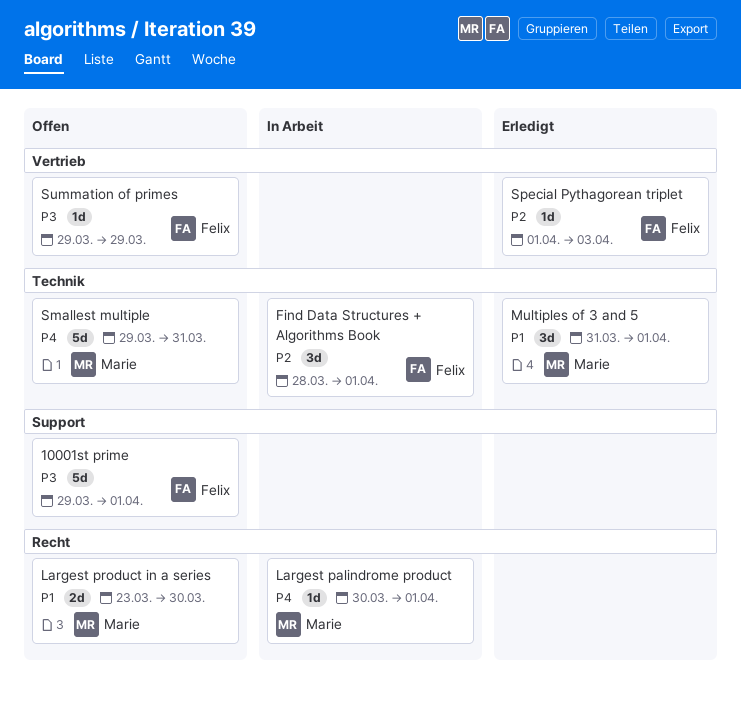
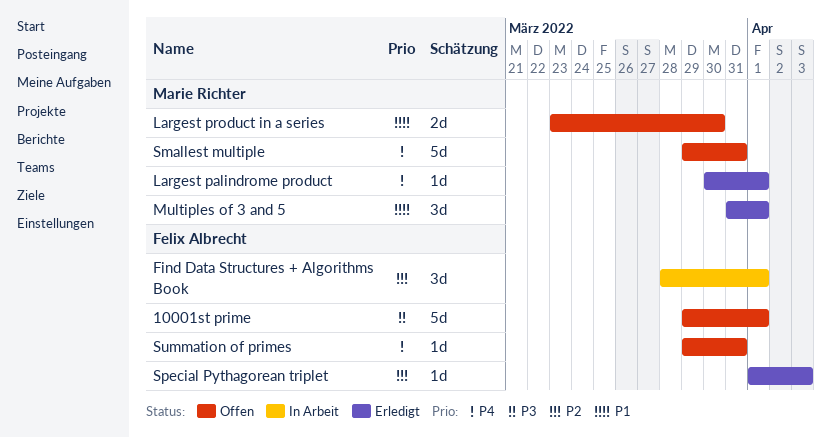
Largest palindrome product, status: In Arbeit -> Erledigt
Summation of primes, priority: P3 -> P4
Summation of primes, due: Mar 29 -> Mar 31

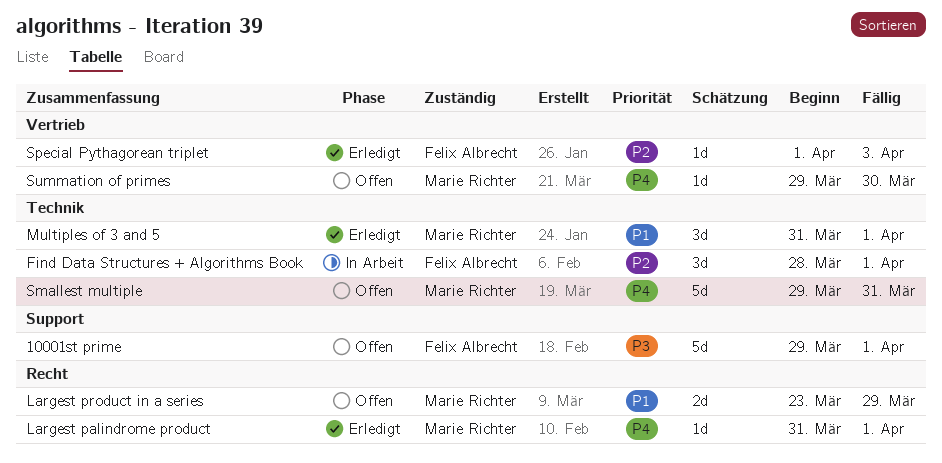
Largest palindrome product, start: Mar 30 -> Mar 31
Largest product in a series, due: Mar 30 -> Mar 29
Summation of primes, owner: Felix Albrecht -> Marie Richter
Summation of primes, due: Mar 31 -> Mar 30

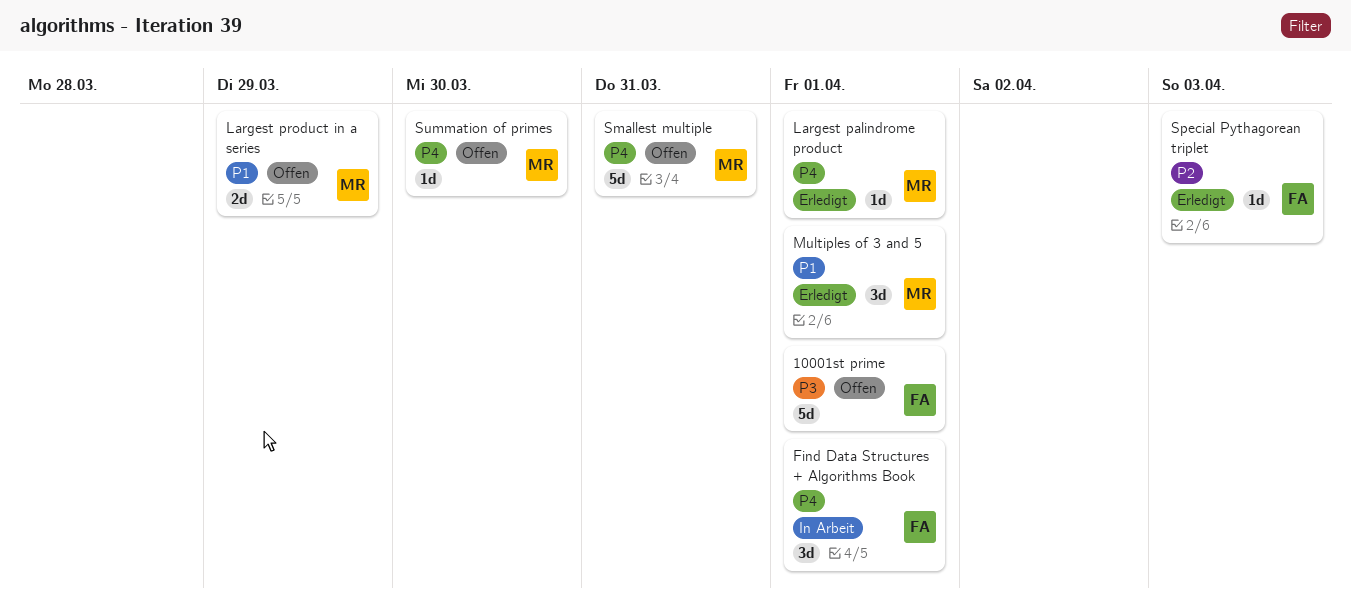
Find Data Structures + Algorithms Book, priority: P2 -> P4

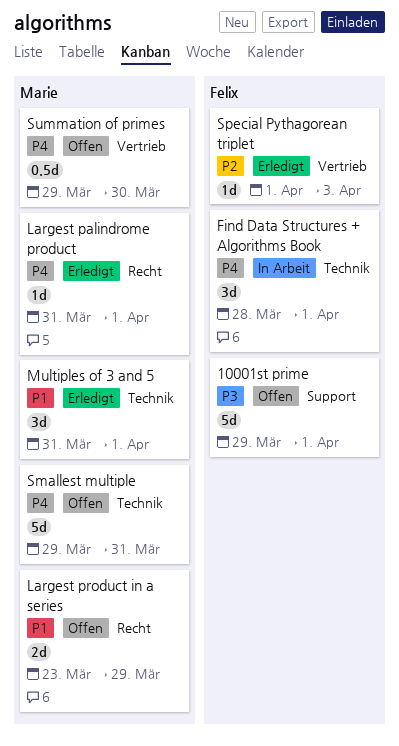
Summation of primes, estimate: 1d -> 0.5d

